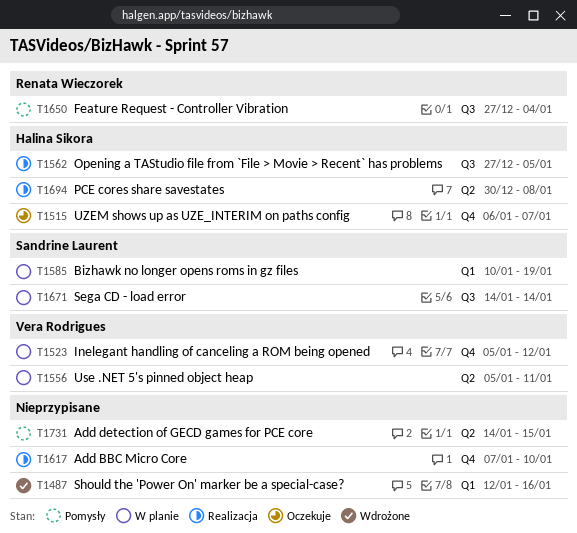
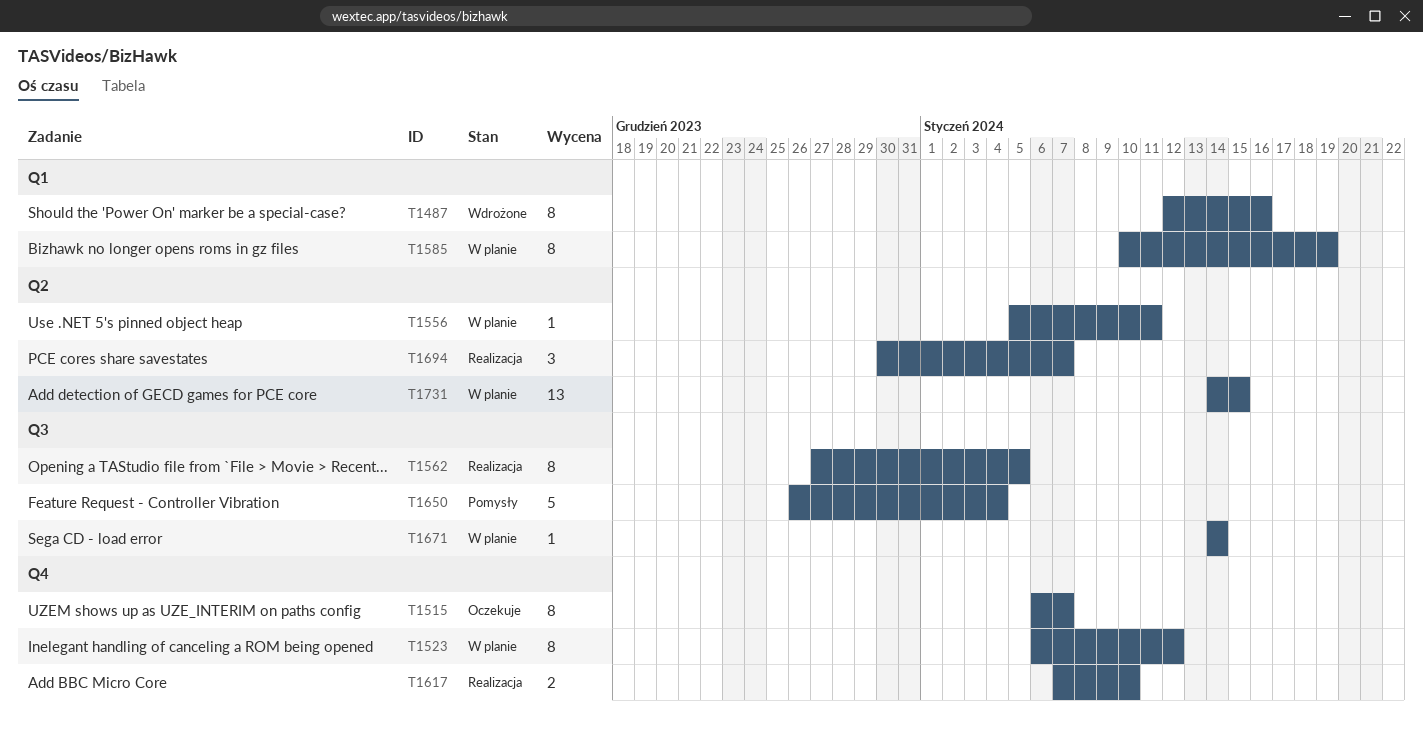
T1523, start: Jan 5 -> Jan 6
T1650, start: Dec 27 -> Dec 26
T1694, due: Jan 8 -> Jan 7
T1731, status: Pomysły -> W planie

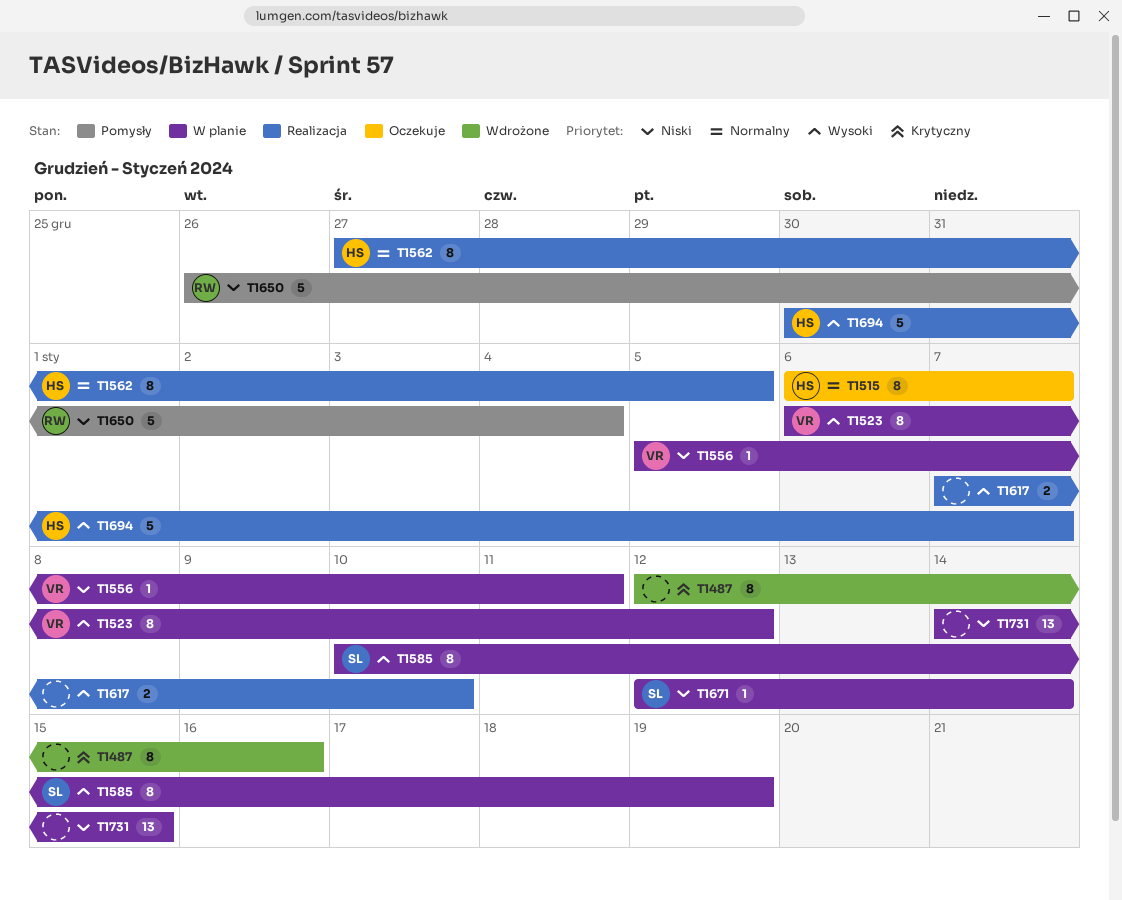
T1671, start: Jan 14 -> Jan 12
T1694, estimate: 3 -> 5

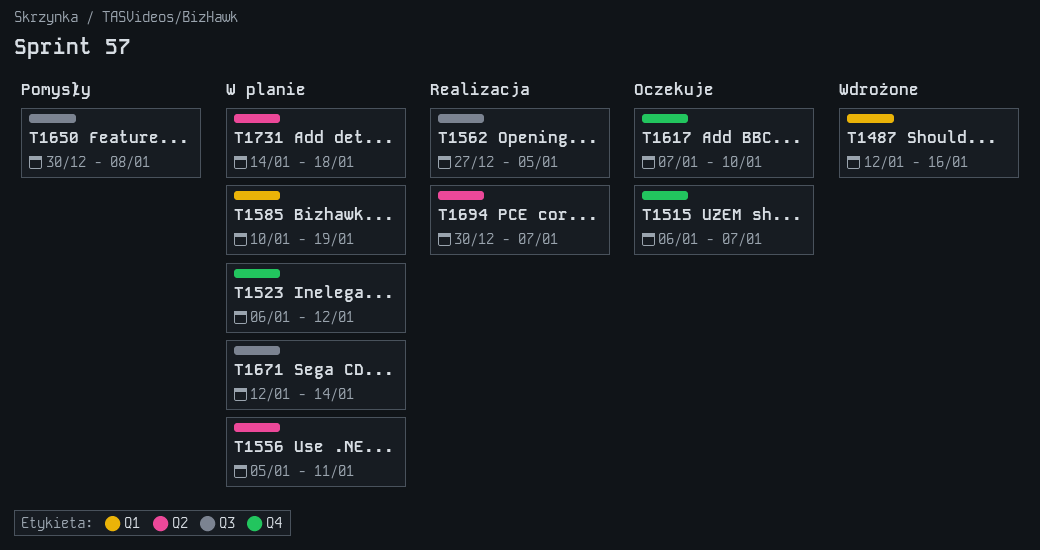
T1617, status: Realizacja -> Oczekuje
T1650, start: Dec 26 -> Dec 30
T1650, due: Jan 4 -> Jan 8
T1731, due: Jan 15 -> Jan 18

